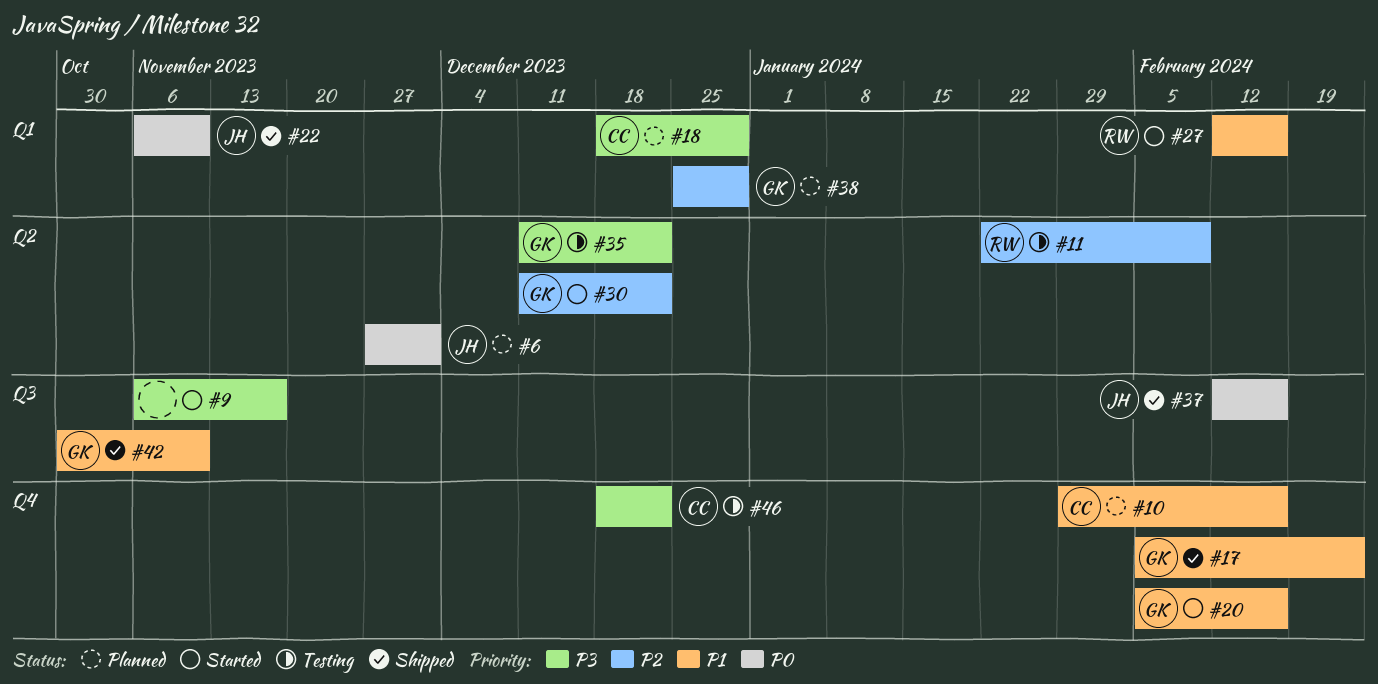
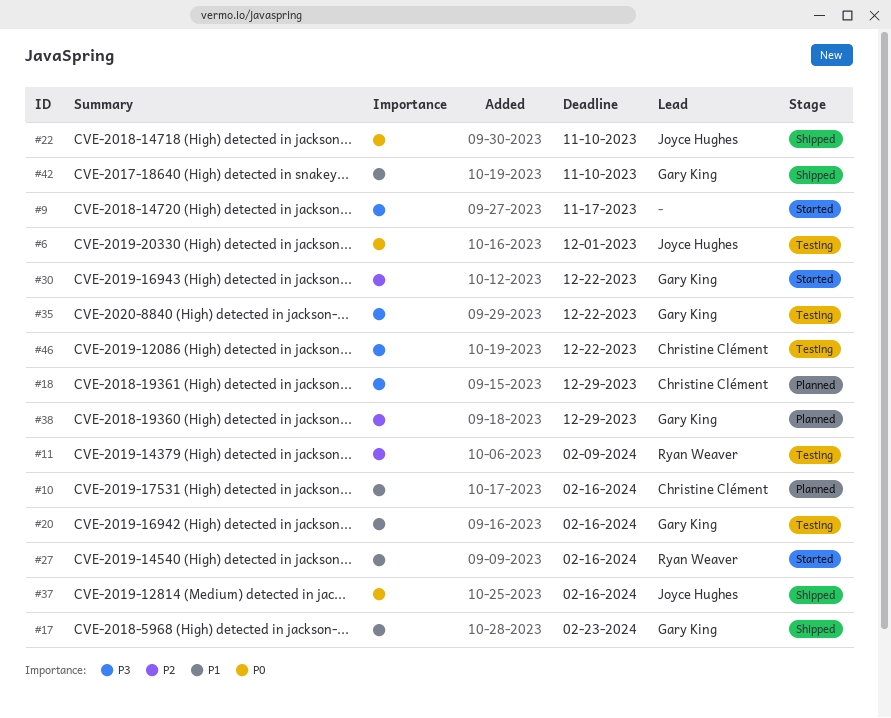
#6, status: Planned -> Testing
#20, status: Started -> Testing

